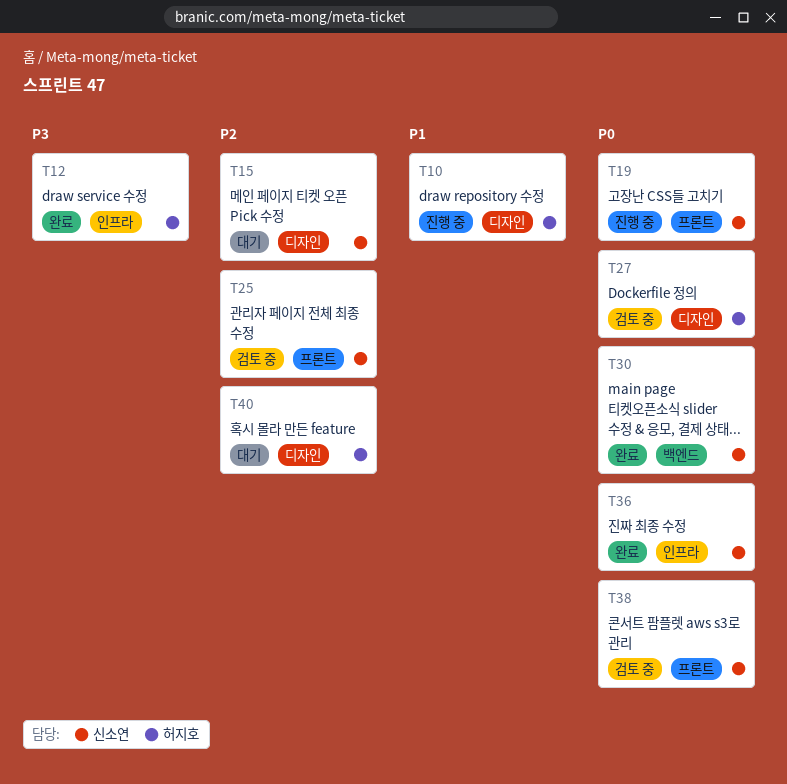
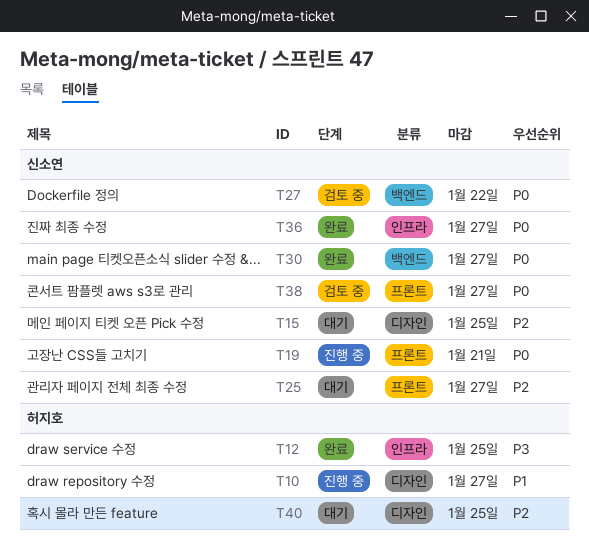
T25, status: 검토 중 -> 대기
T27, owner: 허지호 -> 신소연
T27, label: 디자인 -> 백엔드

